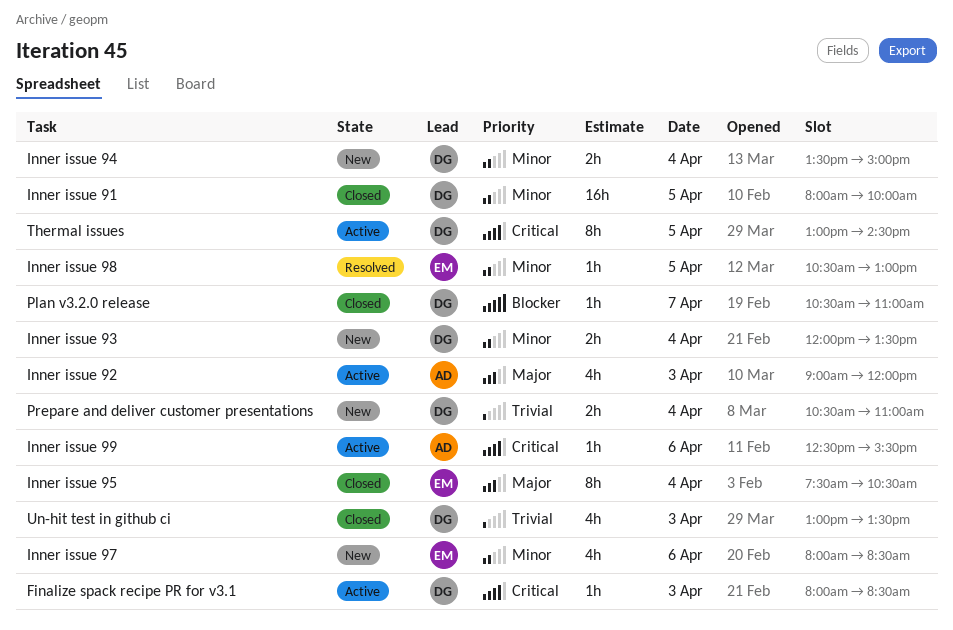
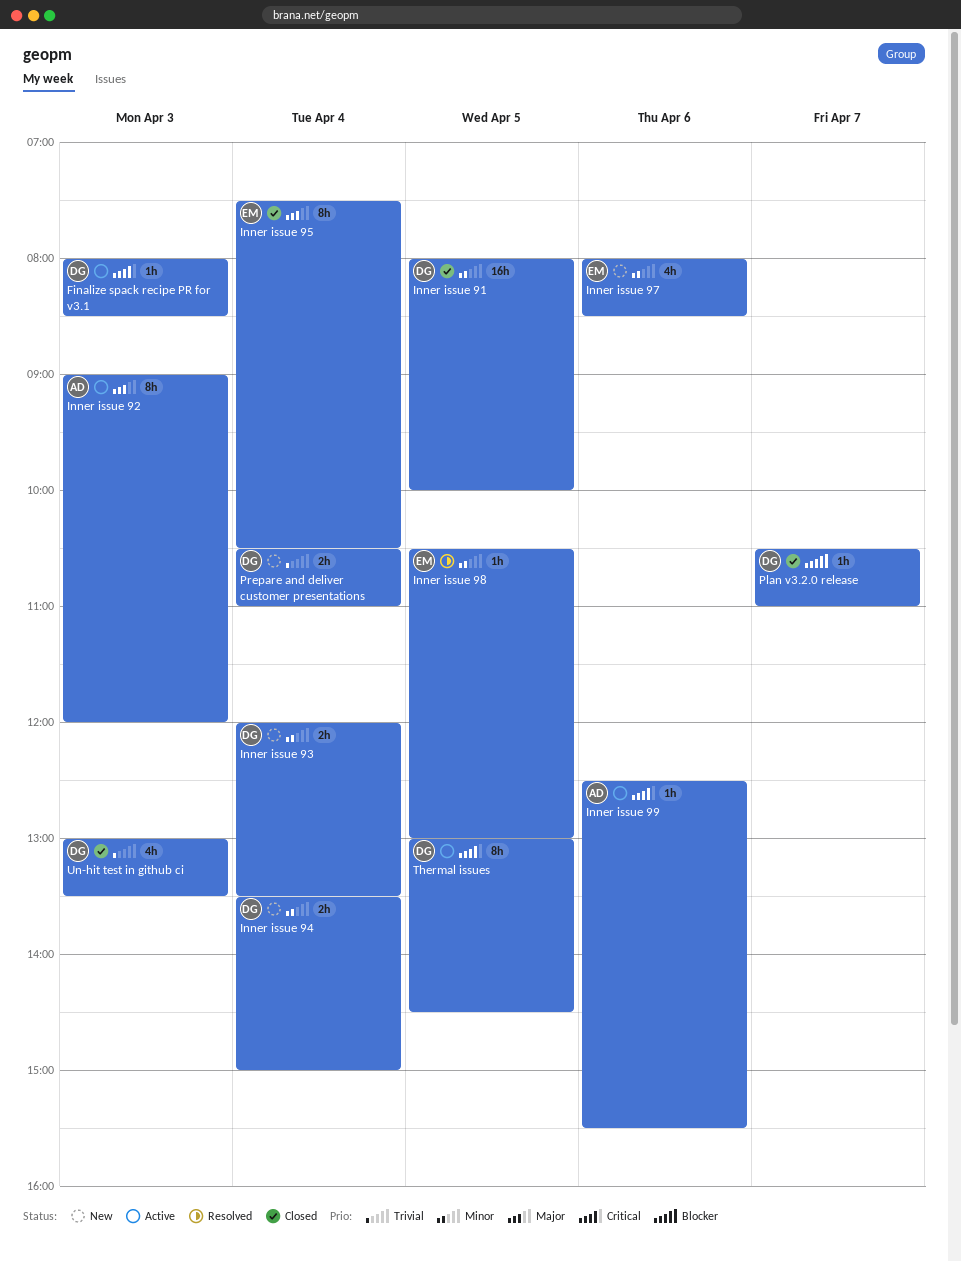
Inner issue 92, estimate: 4h -> 8h

